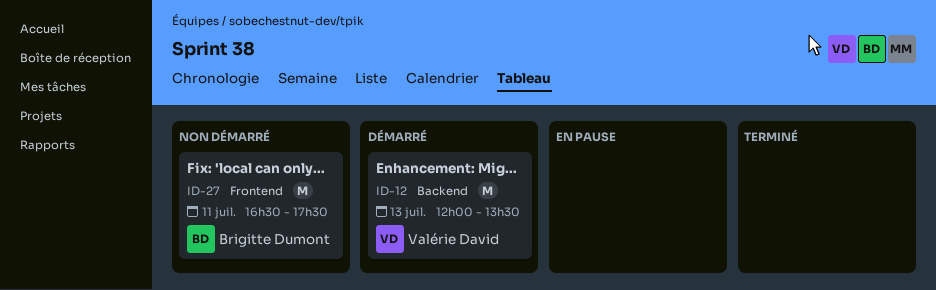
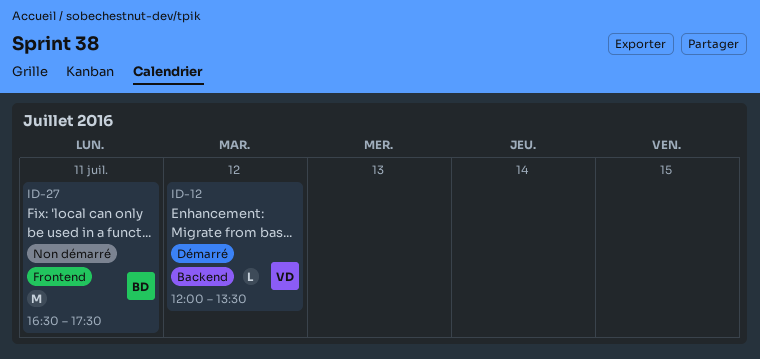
ID-12, estimate: M -> L
ID-12, day: Jul 13 -> Jul 12

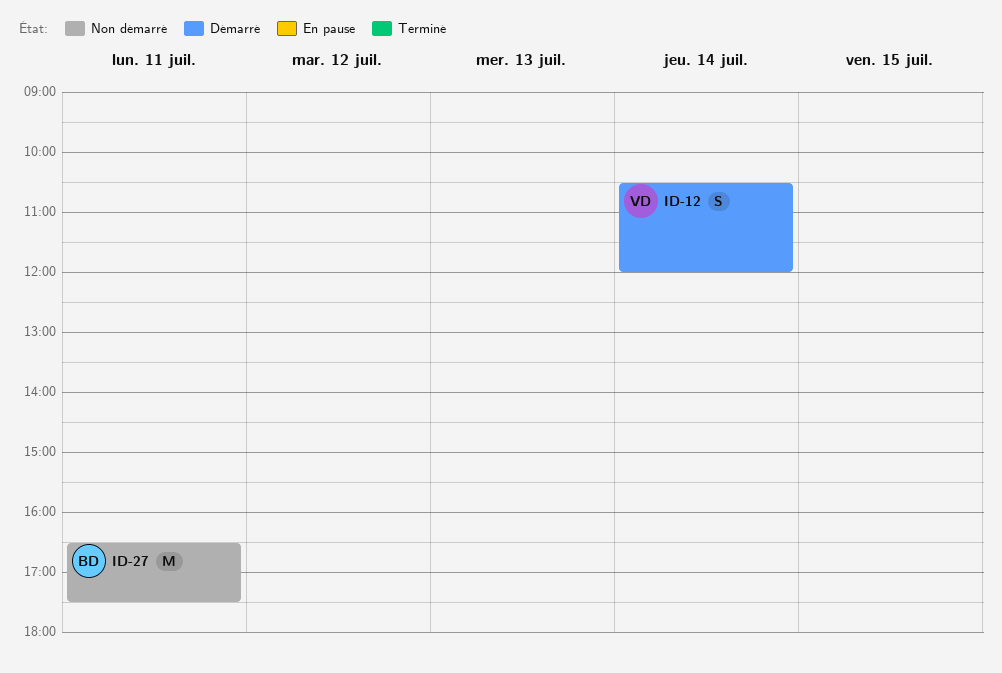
ID-12, estimate: L -> S
ID-12, day: Jul 12 -> Jul 14
ID-12, begins: 12:00 -> 10:30
ID-12, ends: 13:30 -> 12:00

